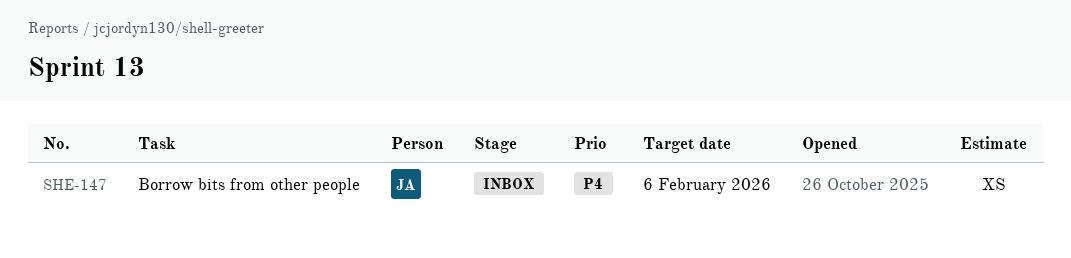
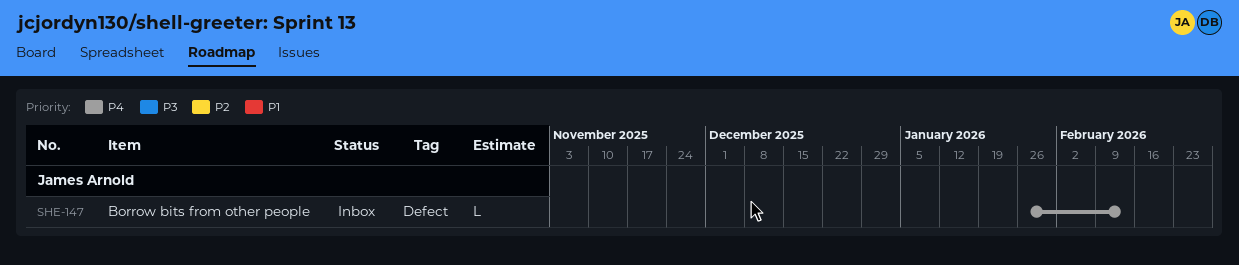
SHE-147, estimate: XS -> L
SHE-147, due: Feb 6 -> Feb 13

